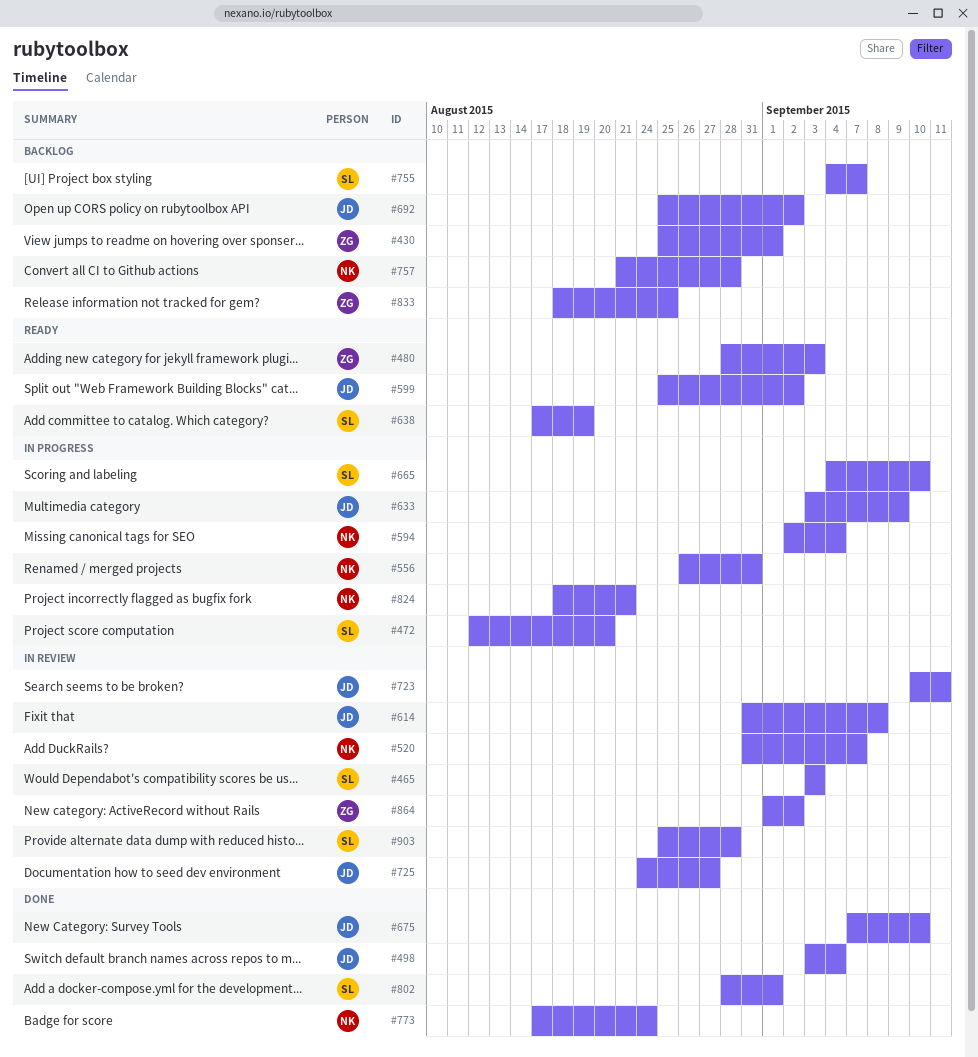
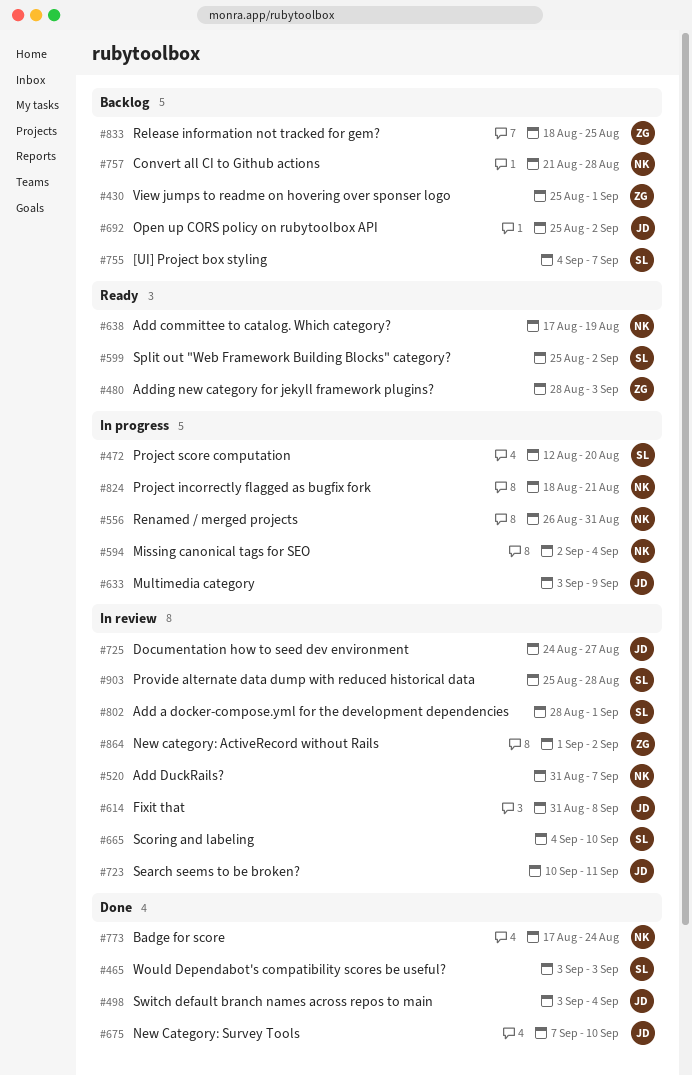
#465, status: In review -> Done
#599, owner: JD -> SL
#638, owner: SL -> NK
#665, status: In progress -> In review
#802, status: Done -> In review

